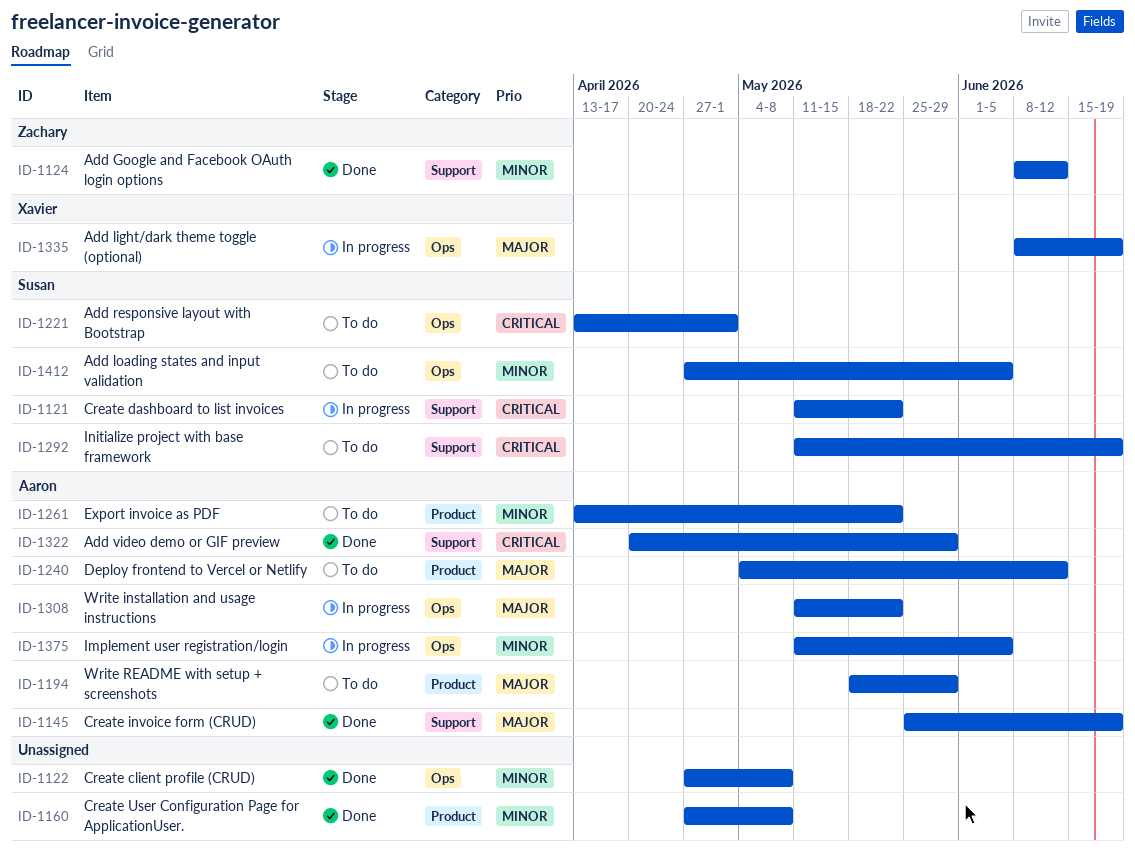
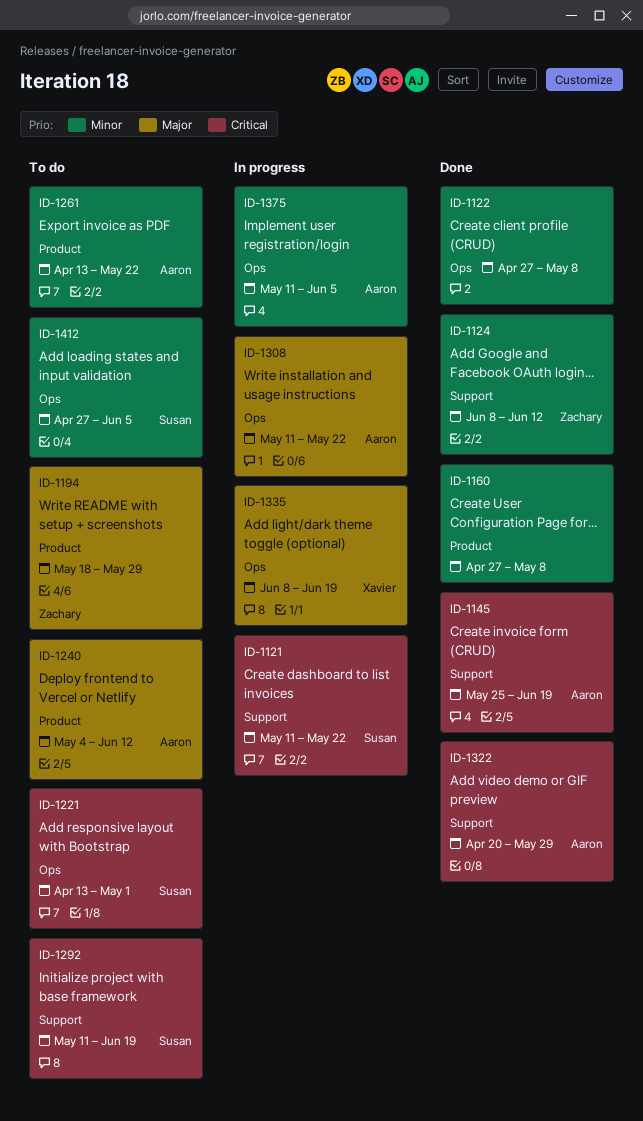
ID-1145, priority: Major -> Critical
ID-1194, owner: Aaron -> Zachary

